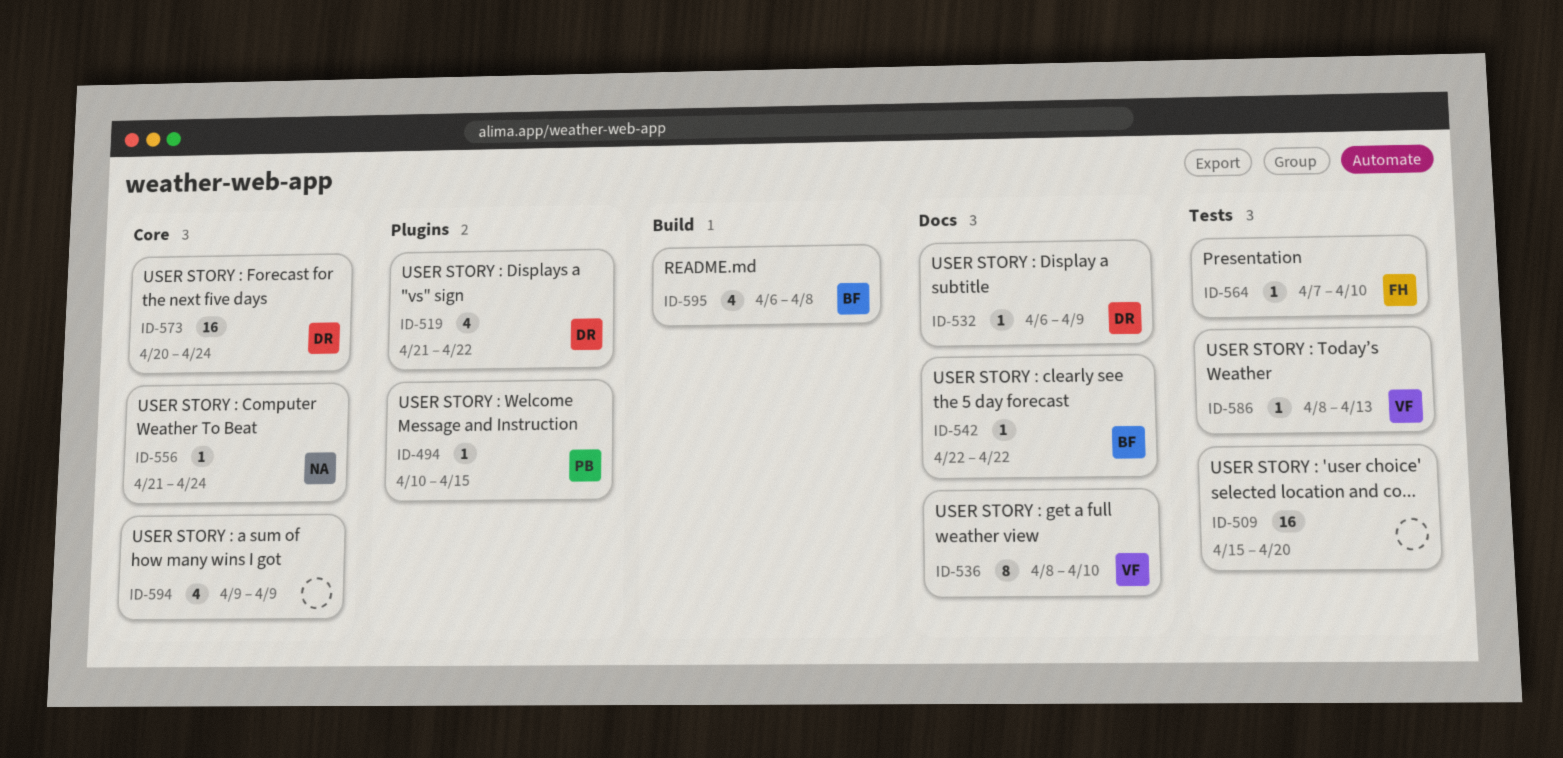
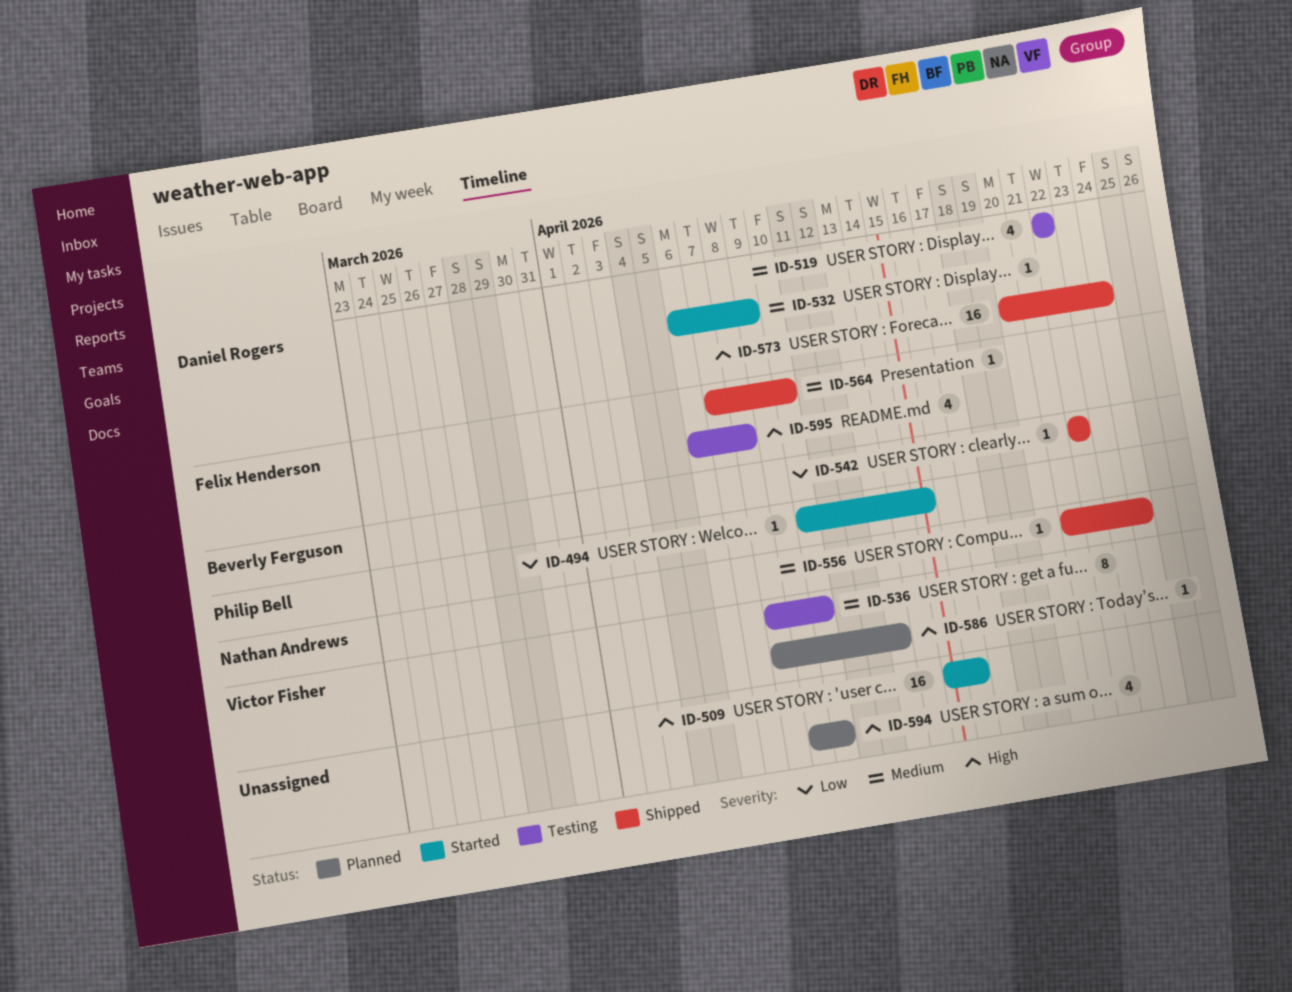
ID-509, due: Apr 20 -> Apr 16
ID-519, start: Apr 21 -> Apr 22
ID-594, due: Apr 9 -> Apr 10
ID-595, owner: Beverly Ferguson -> Felix Henderson

